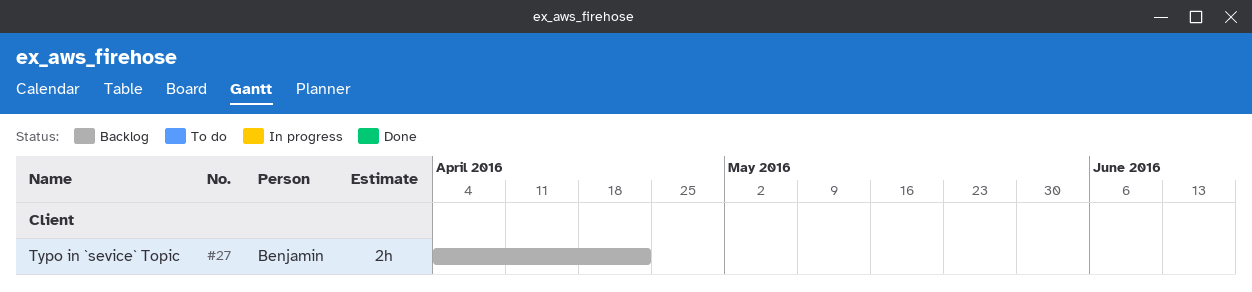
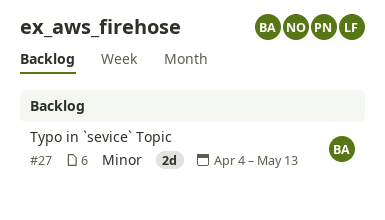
#27, estimate: 2h -> 2d
#27, due: Apr 22 -> May 13

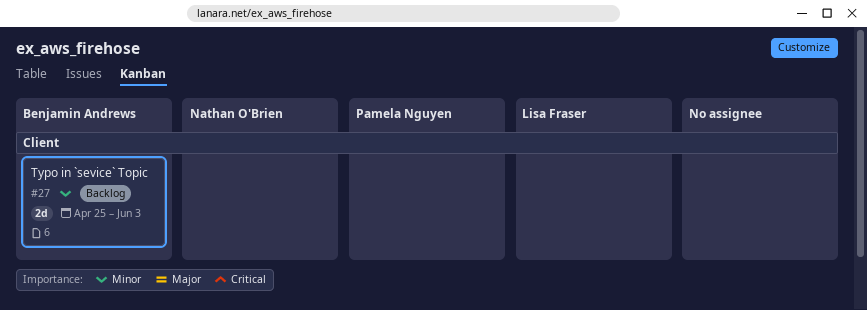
#27, start: Apr 4 -> Apr 25
#27, due: May 13 -> Jun 3

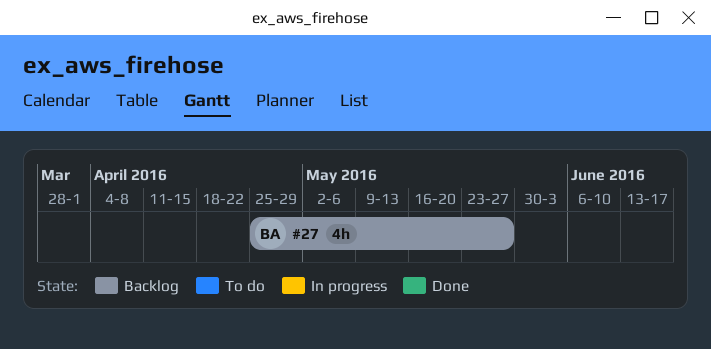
#27, estimate: 2d -> 4h
#27, due: Jun 3 -> May 27

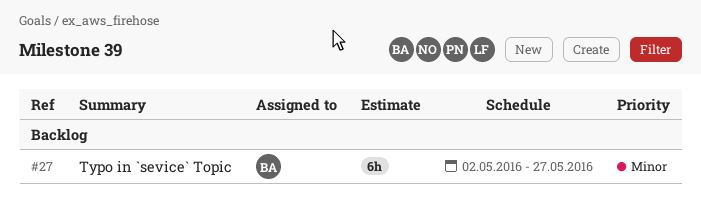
#27, estimate: 4h -> 6h
#27, start: Apr 25 -> May 2

